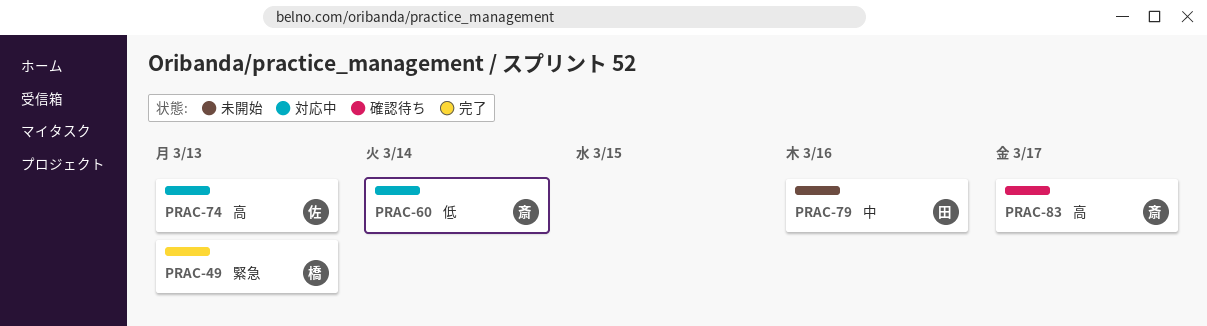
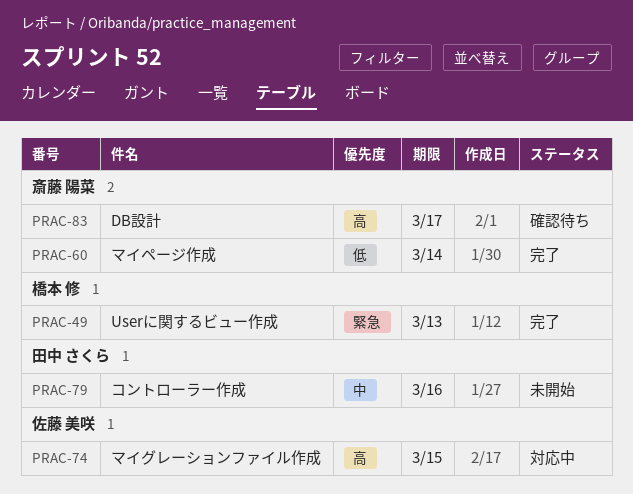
PRAC-60, status: 対応中 -> 完了
PRAC-74, due: Mar 13 -> Mar 15

